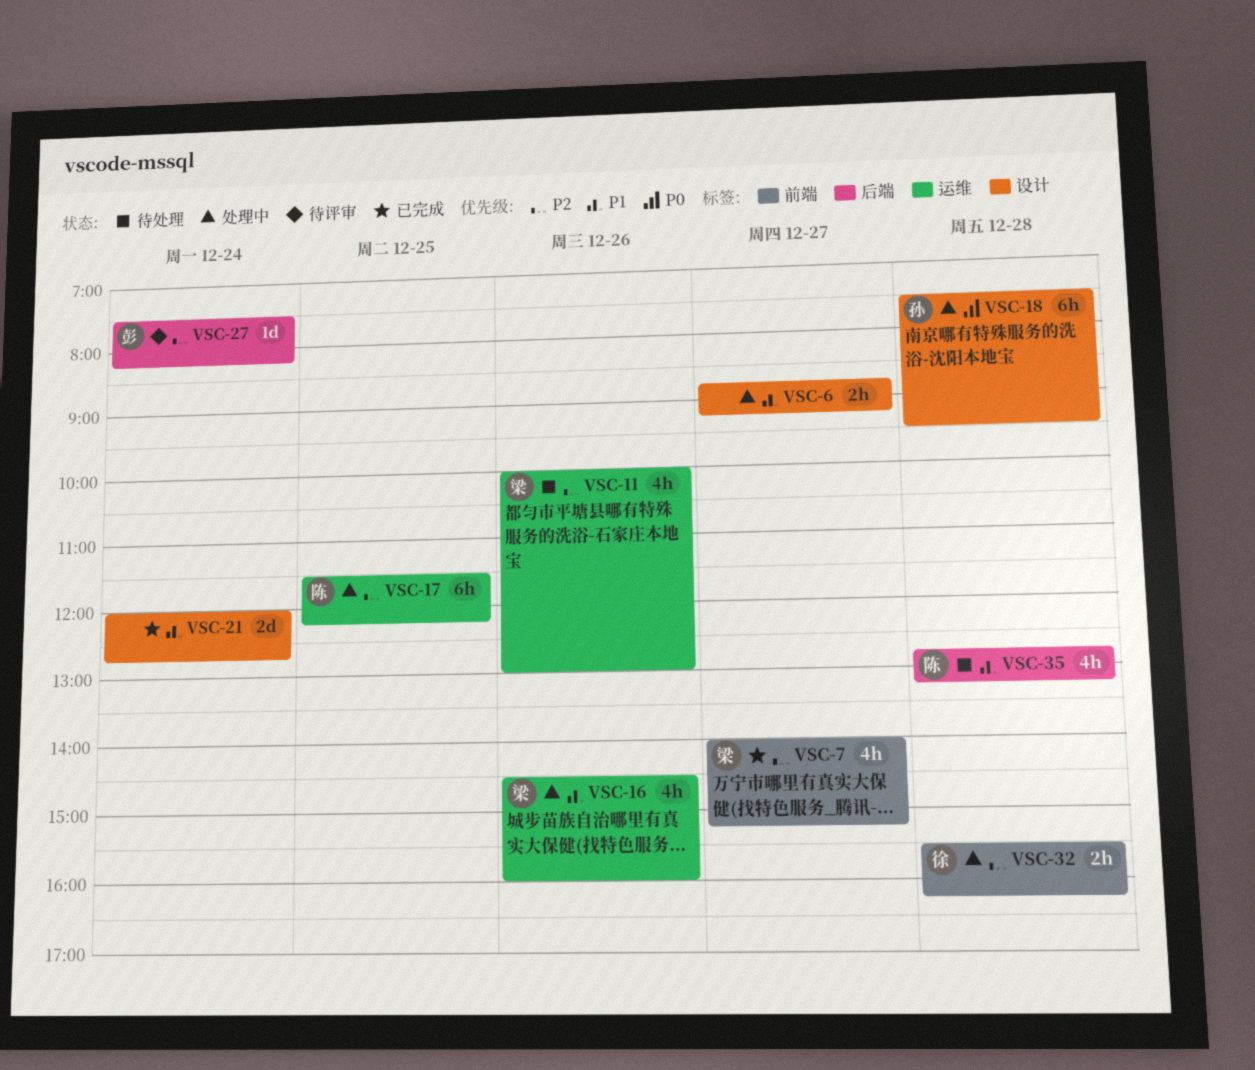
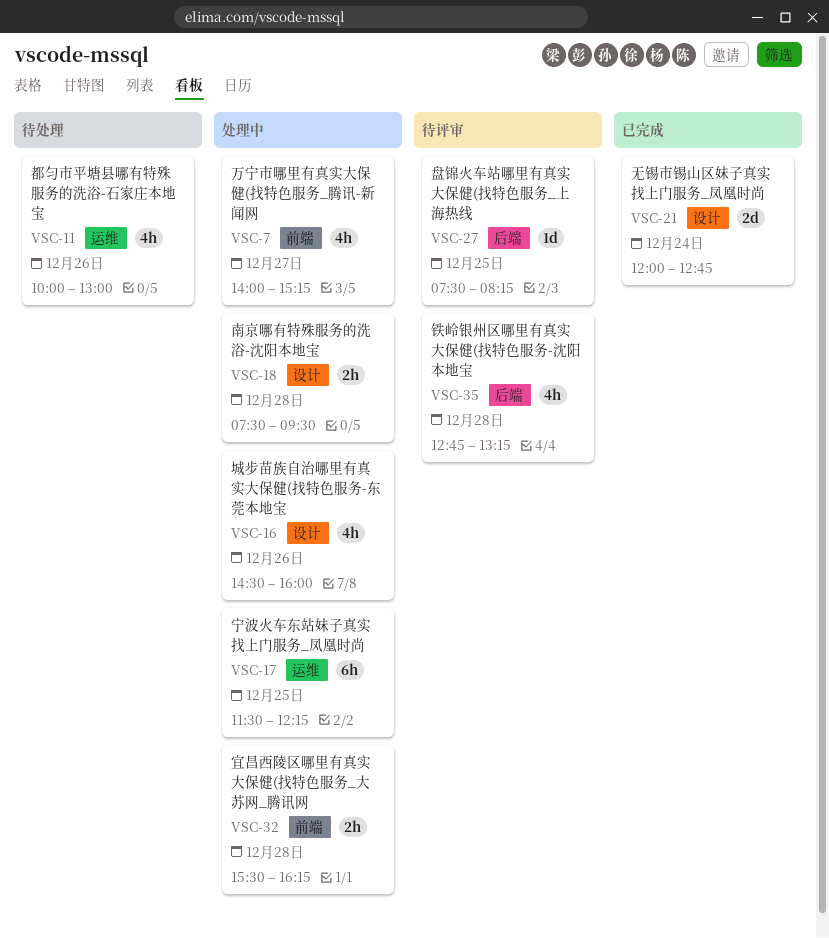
VSC-6: present -> none
VSC-7, status: 已完成 -> 处理中
VSC-16, label: 运维 -> 设计
VSC-18, estimate: 6h -> 2h
VSC-27, day: Dec 24 -> Dec 25
VSC-35, status: 待处理 -> 待评审

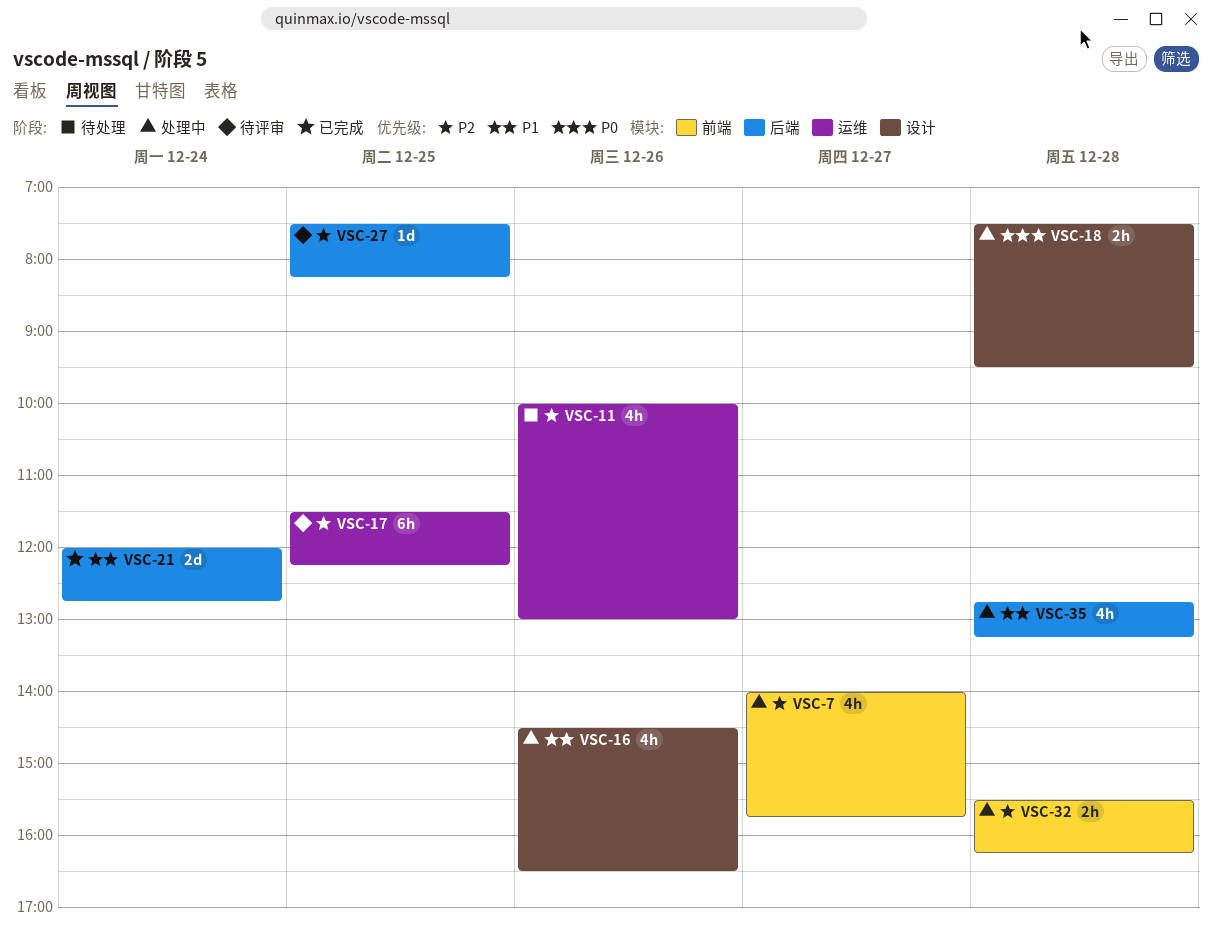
VSC-7, ends: 15:15 -> 15:45
VSC-16, ends: 16:00 -> 16:30
VSC-17, status: 处理中 -> 待评审
VSC-21, label: 设计 -> 后端
VSC-35, status: 待评审 -> 处理中

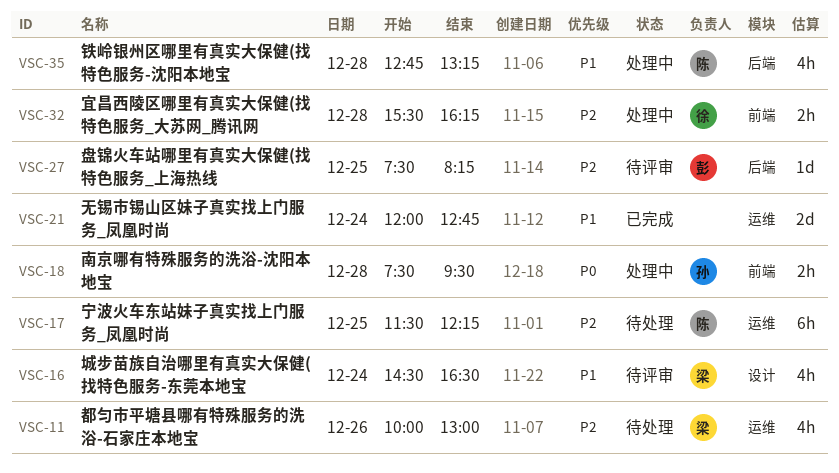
VSC-7: present -> none
VSC-16, status: 处理中 -> 待评审
VSC-16, day: Dec 26 -> Dec 24
VSC-17, status: 待评审 -> 待处理
VSC-18, label: 设计 -> 前端
VSC-21, label: 后端 -> 运维

